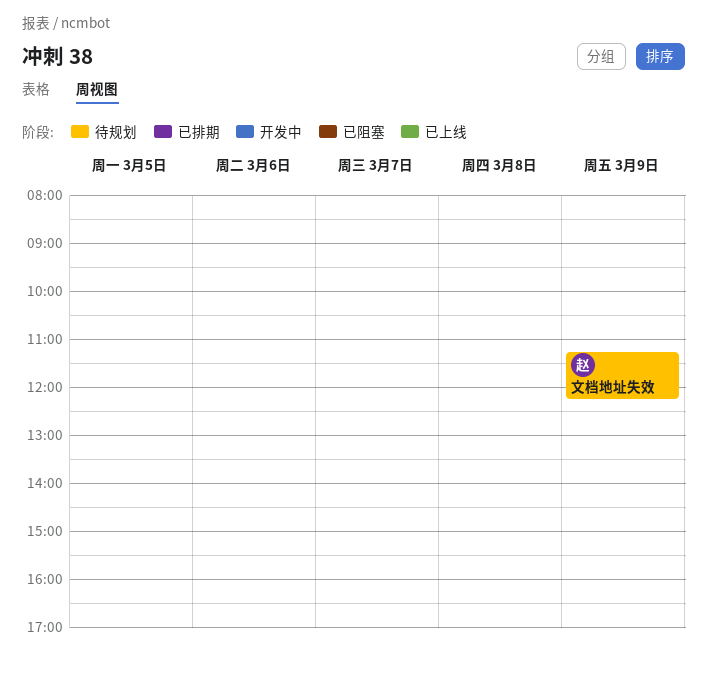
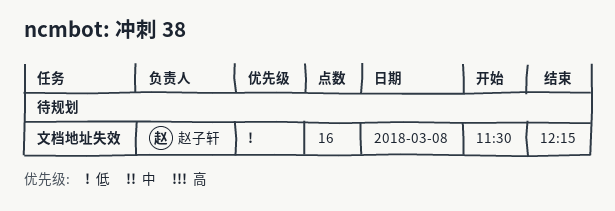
文档地址失效, day: Mar 9 -> Mar 8
文档地址失效, begins: 11:15 -> 11:30

